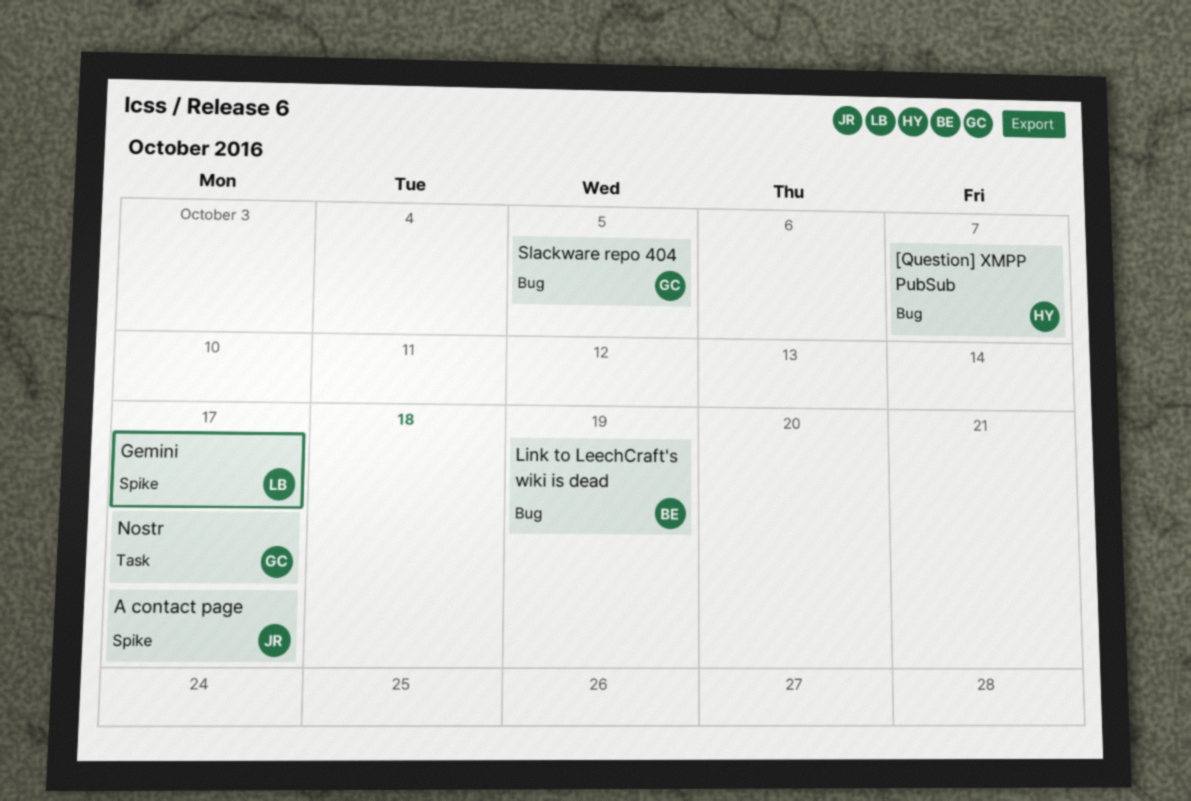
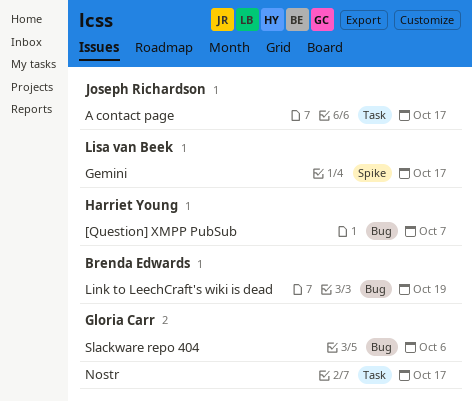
A contact page, label: Spike -> Task
Slackware repo 404, due: Oct 5 -> Oct 6

